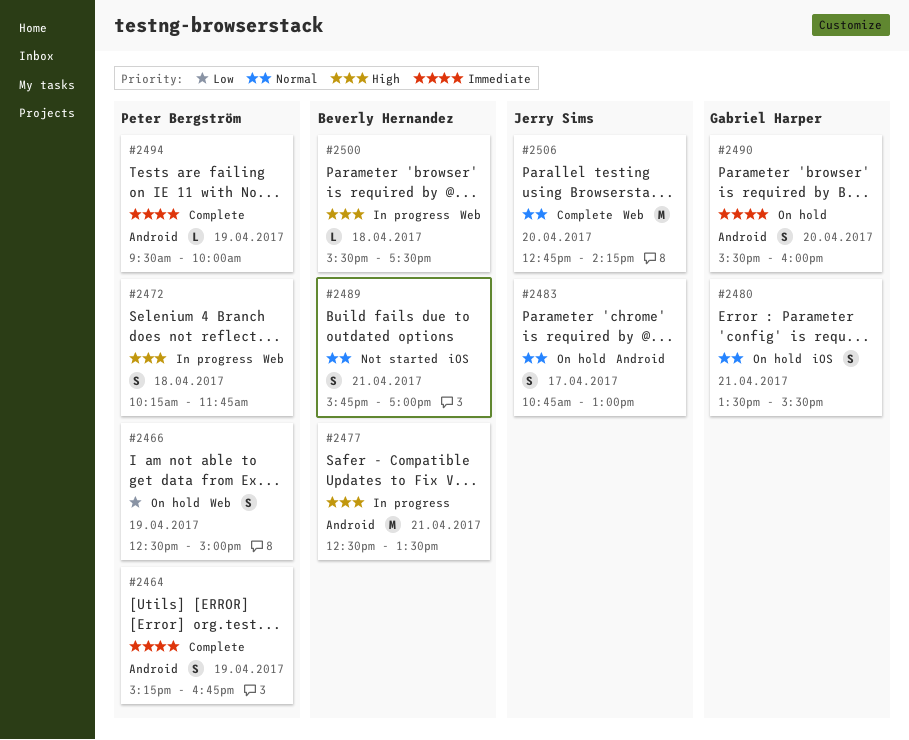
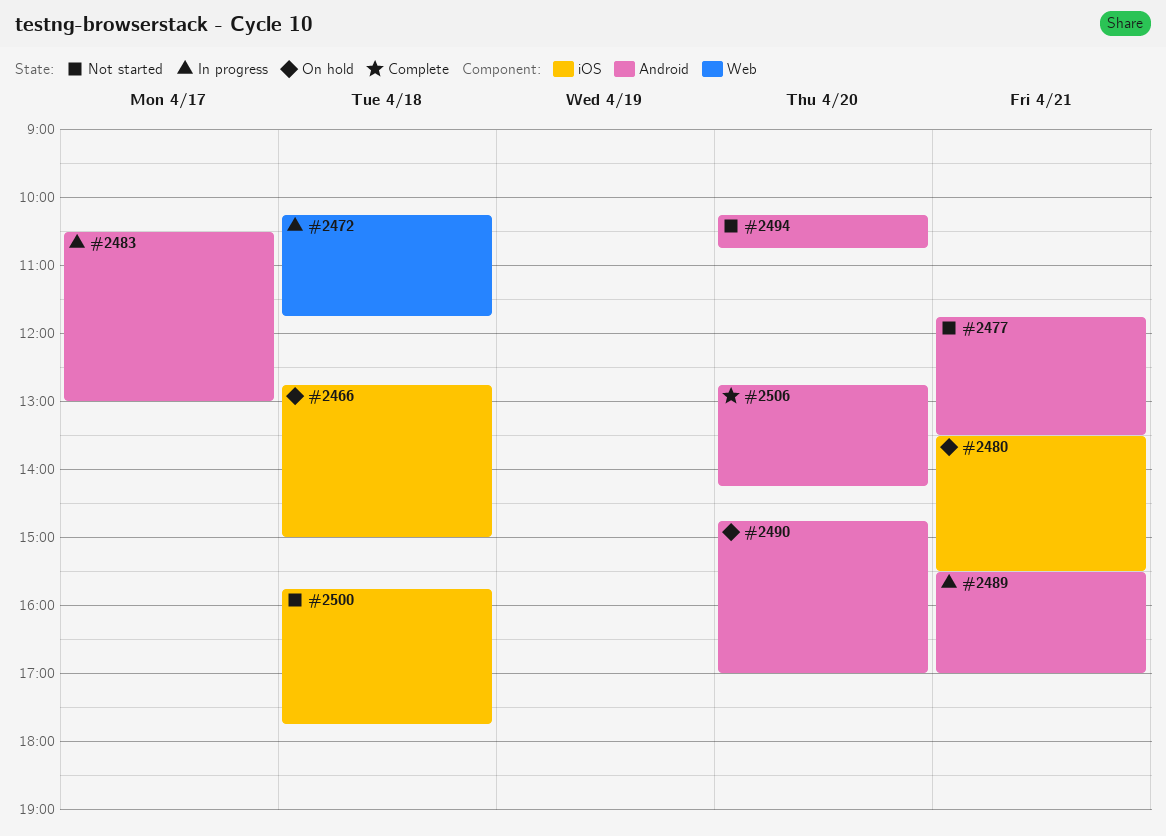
#2464: present -> none
#2466, label: Web -> iOS
#2466, day: Apr 19 -> Apr 18
#2466, begins: 12:30 -> 12:45
#2477, status: In progress -> Not started
#2477, begins: 12:30 -> 11:45
#2483, status: On hold -> In progress
#2483, begins: 10:45 -> 10:30
#2489, status: Not started -> In progress
#2489, label: iOS -> Android
#2489, begins: 15:45 -> 15:30
#2490, begins: 15:30 -> 14:45
#2490, ends: 16:00 -> 17:00
#2494, status: Complete -> Not started
#2494, day: Apr 19 -> Apr 20
#2494, begins: 09:30 -> 10:15
#2494, ends: 10:00 -> 10:45
#2500, status: In progress -> Not started
#2500, label: Web -> iOS
#2500, begins: 15:30 -> 15:45
#2500, ends: 17:30 -> 17:45
#2506, label: Web -> Android

